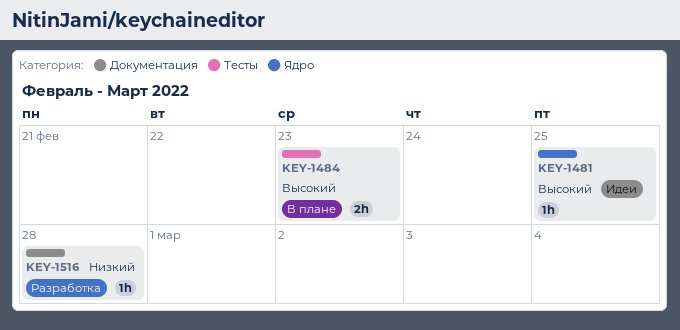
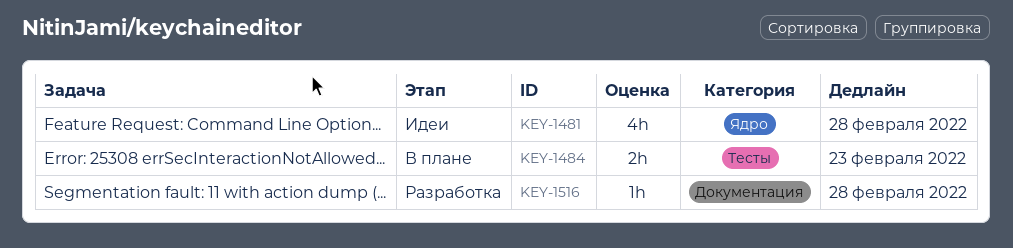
KEY-1481, estimate: 1h -> 4h
KEY-1481, due: Feb 25 -> Feb 28

